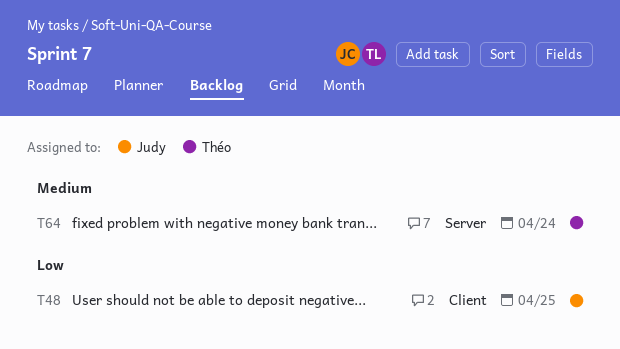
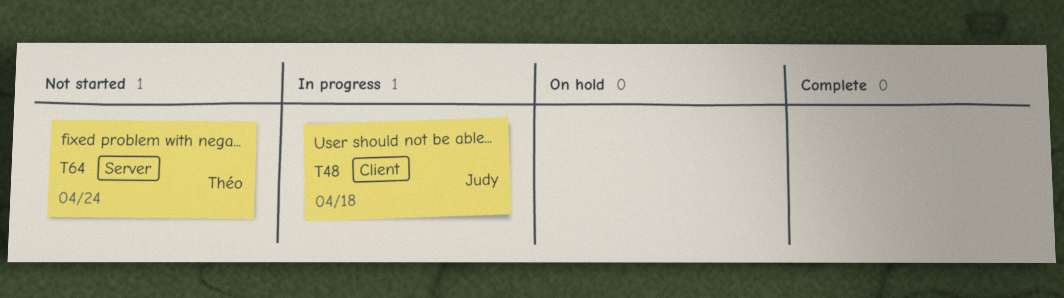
T48, due: Apr 25 -> Apr 18

